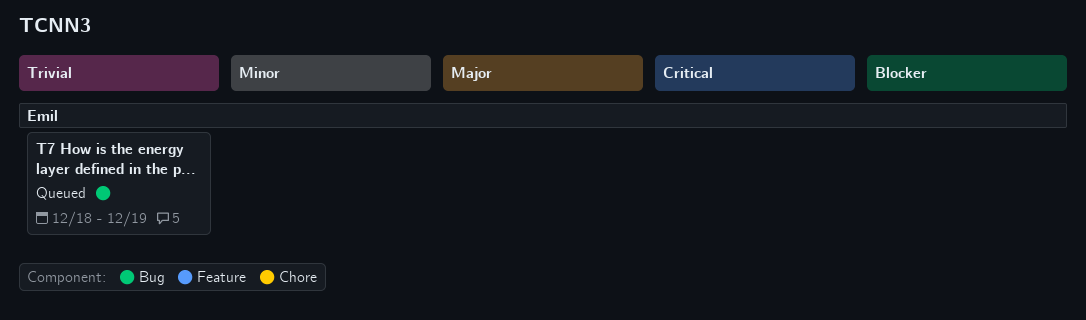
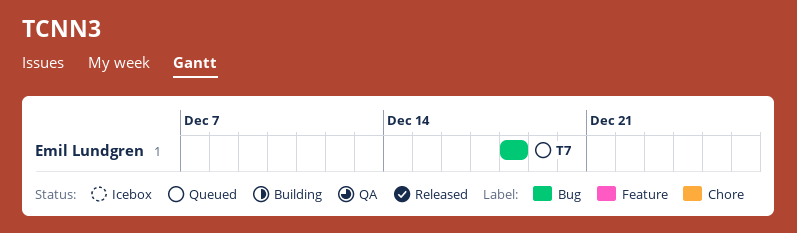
T7, due: Dec 19 -> Dec 18

